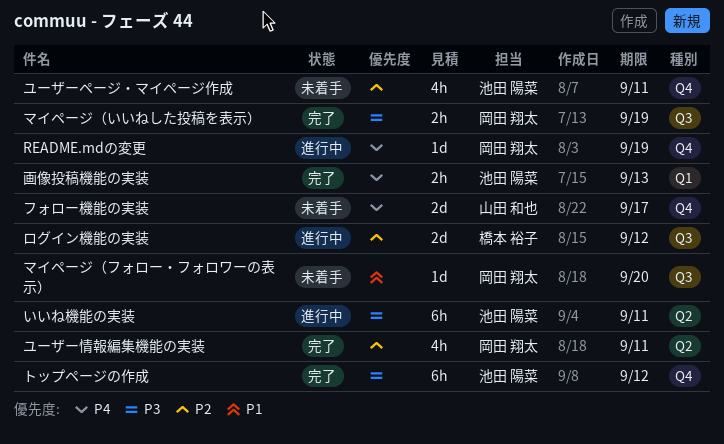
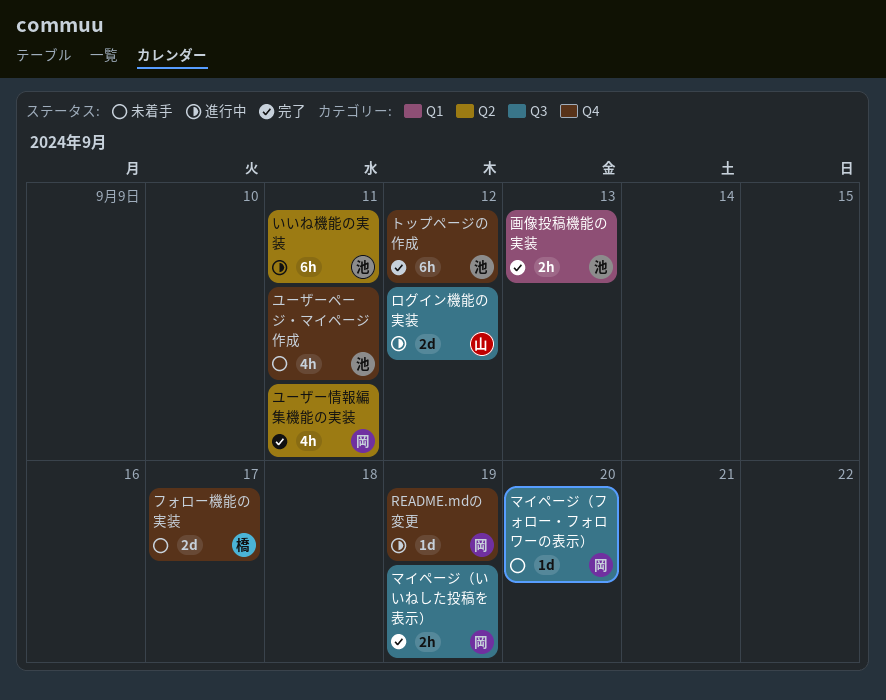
フォロー機能の実装, owner: 山田 和也 -> 橋本 裕子
ログイン機能の実装, owner: 橋本 裕子 -> 山田 和也

